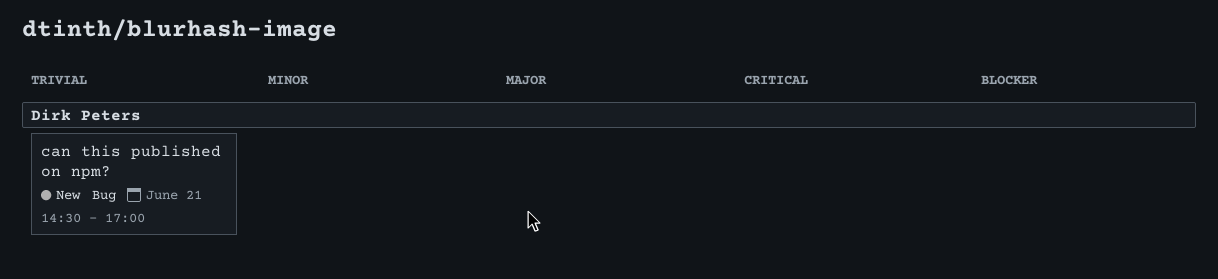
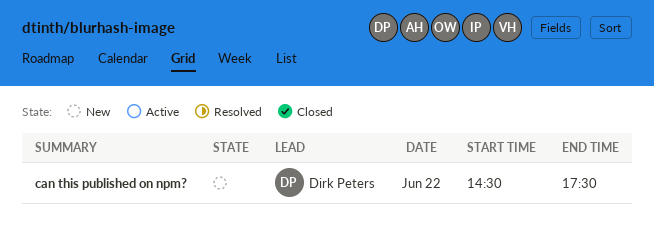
can this published on npm?, day: Jun 21 -> Jun 22
can this published on npm?, ends: 17:00 -> 17:30

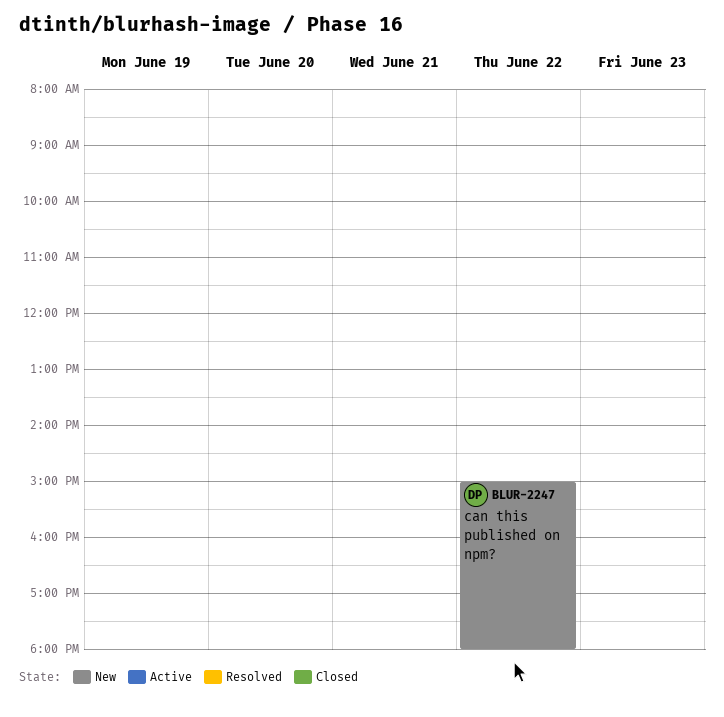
can this published on npm?, begins: 14:30 -> 15:00
can this published on npm?, ends: 17:30 -> 18:00

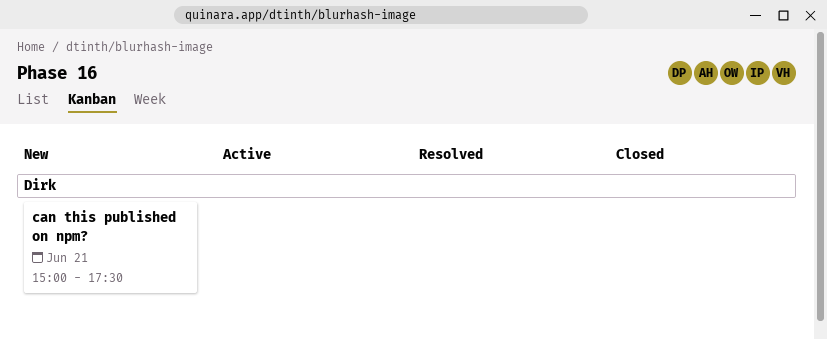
can this published on npm?, day: Jun 22 -> Jun 21
can this published on npm?, ends: 18:00 -> 17:30

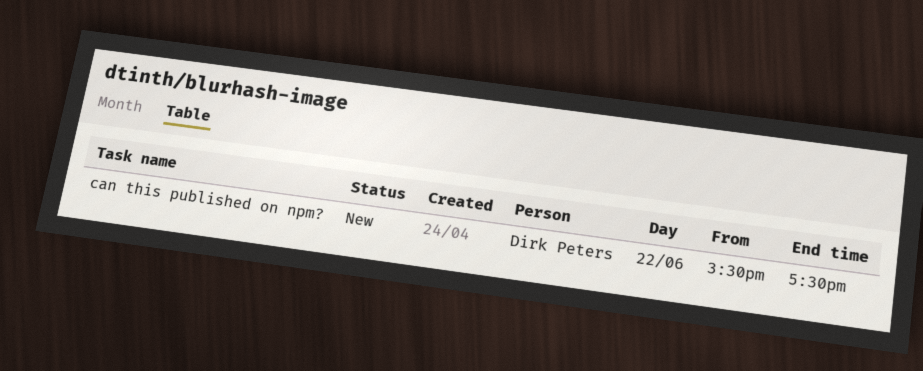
can this published on npm?, day: Jun 21 -> Jun 22
can this published on npm?, begins: 15:00 -> 15:30

